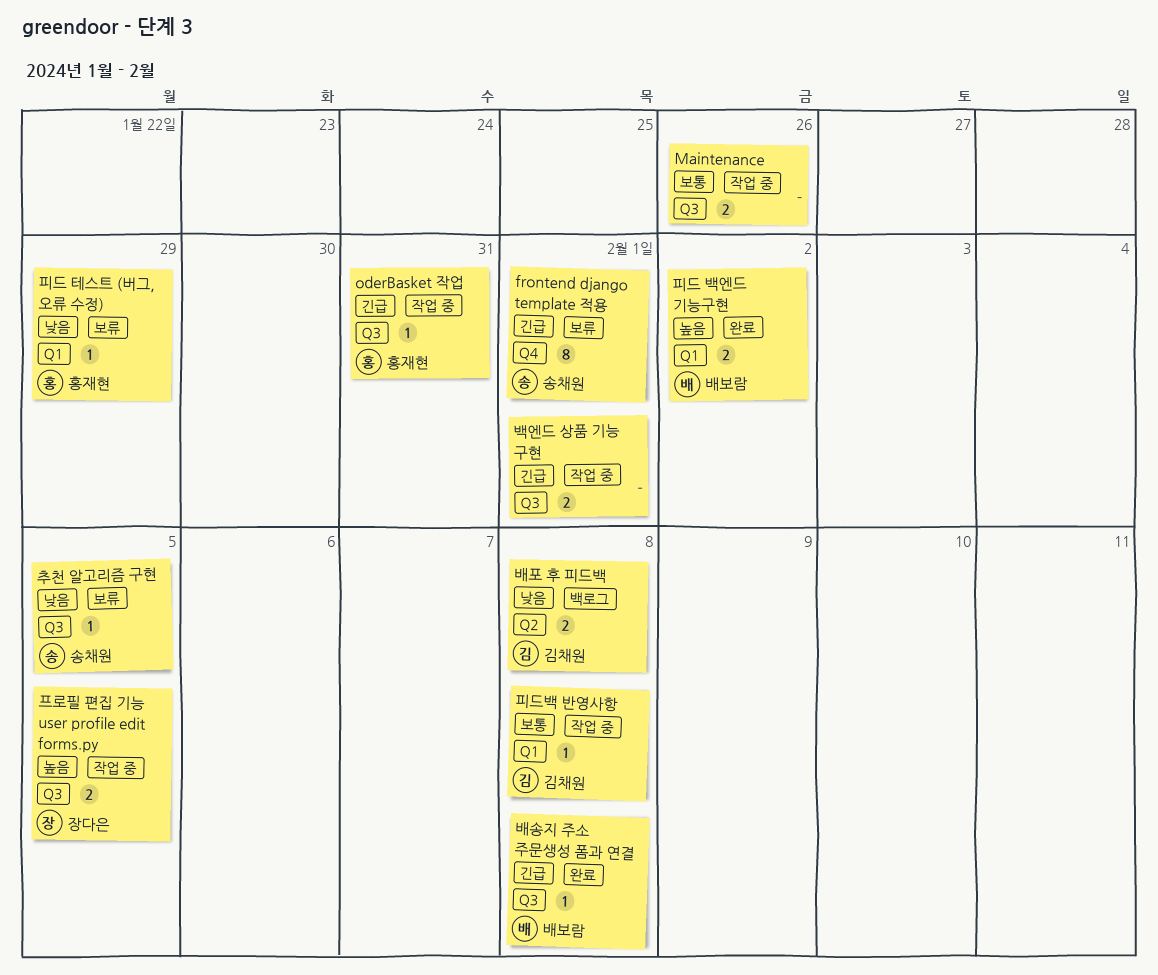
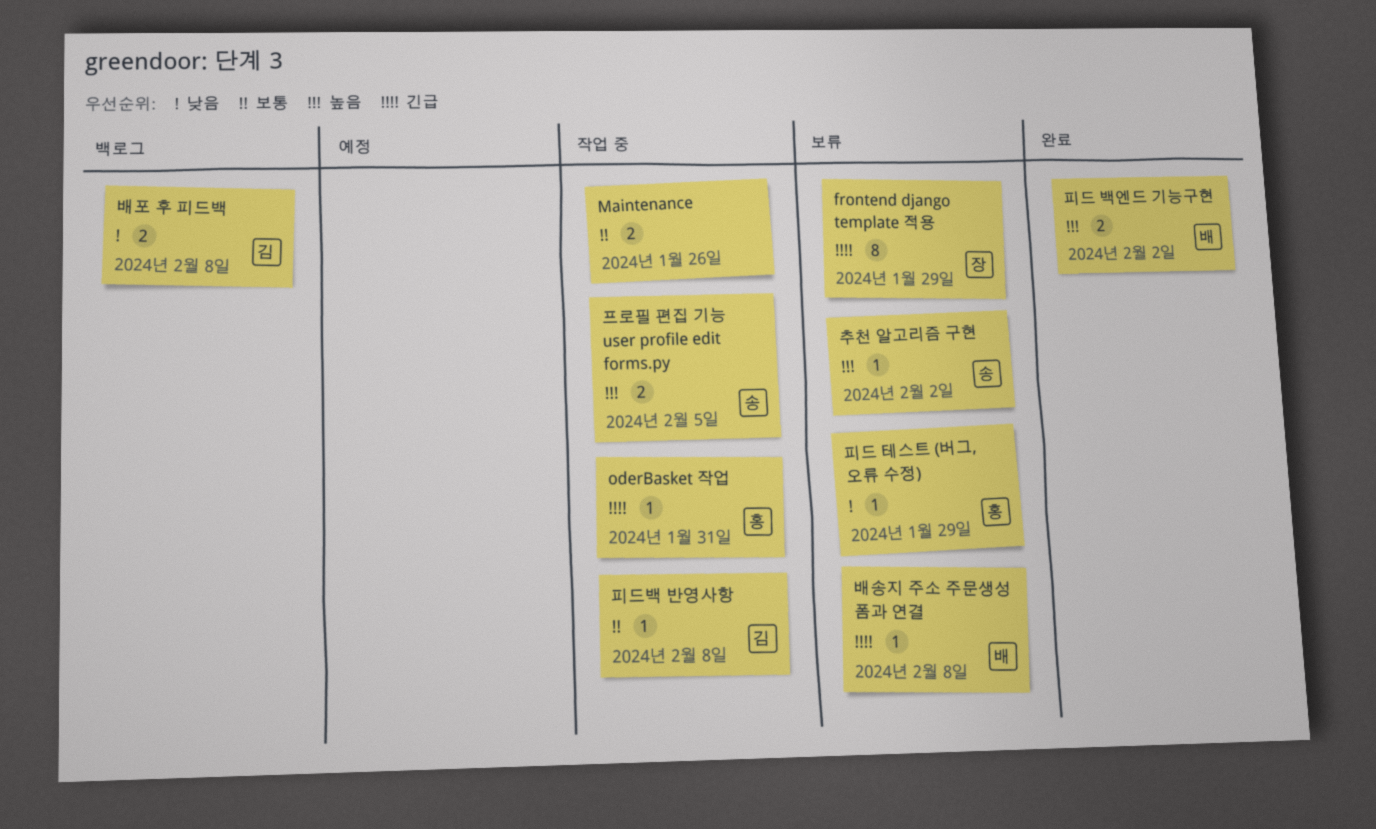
frontend django template 적용, owner: 송채원 -> 장다은
frontend django template 적용, due: Feb 1 -> Jan 29
배송지 주소 주문생성 폼과 연결, status: 완료 -> 보류
백엔드 상품 기능 구현: present -> none
추천 알고리즘 구현, priority: 낮음 -> 높음
추천 알고리즘 구현, due: Feb 5 -> Feb 2
프로필 편집 기능 user profile edit forms.py, owner: 장다은 -> 송채원

